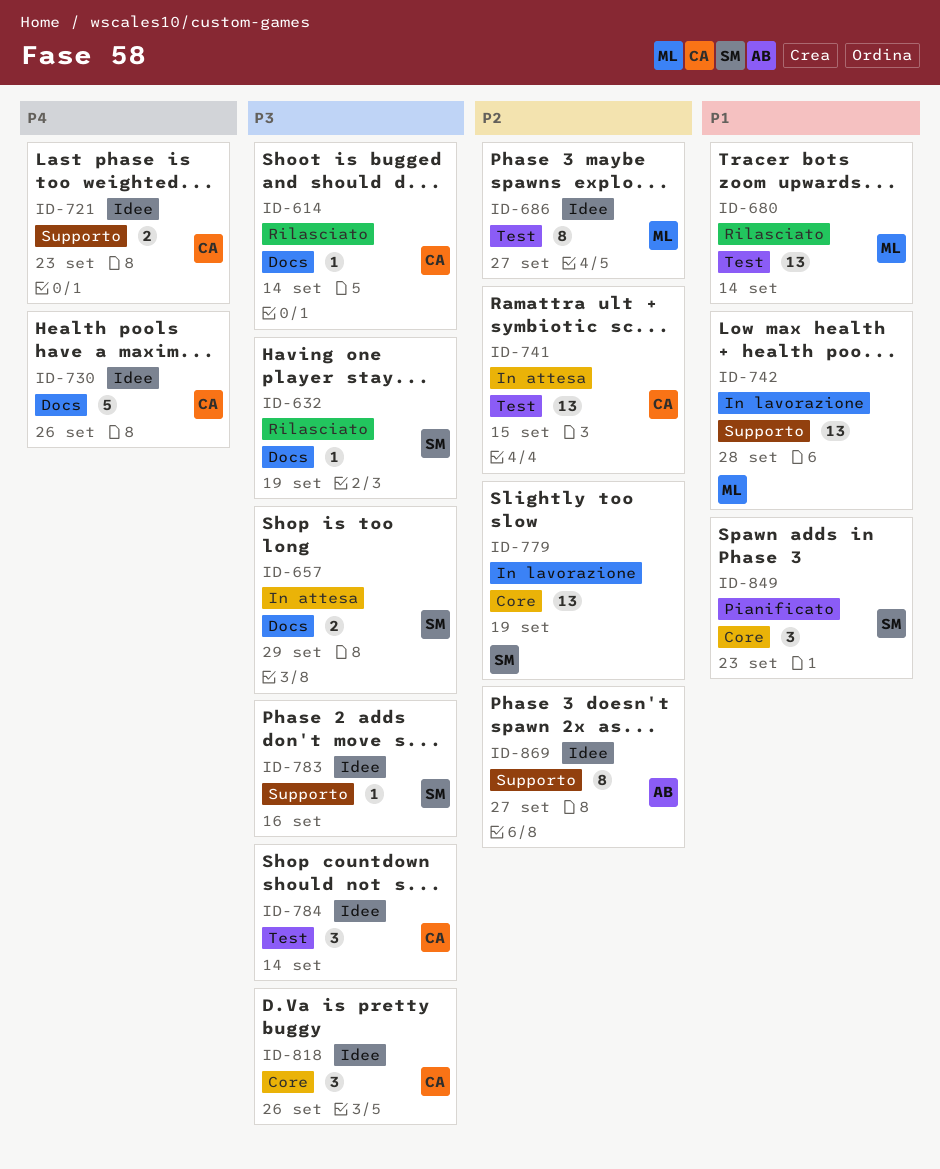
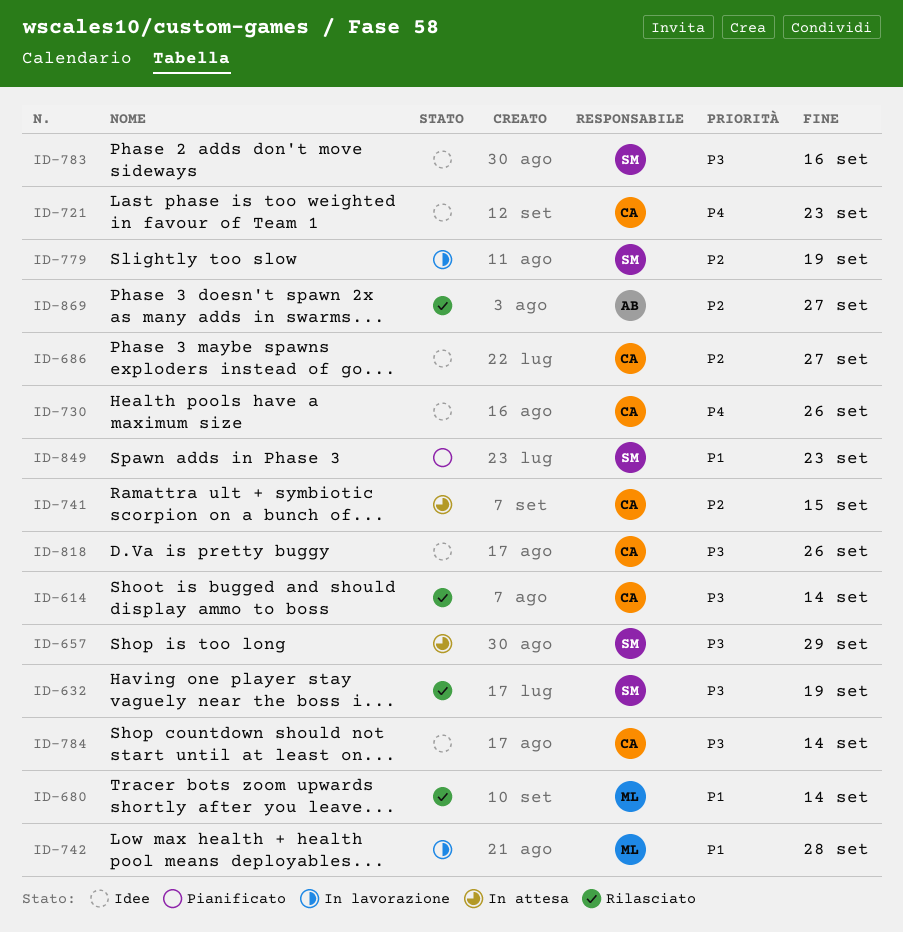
ID-686, owner: ML -> CA
ID-869, status: Idee -> Rilasciato

